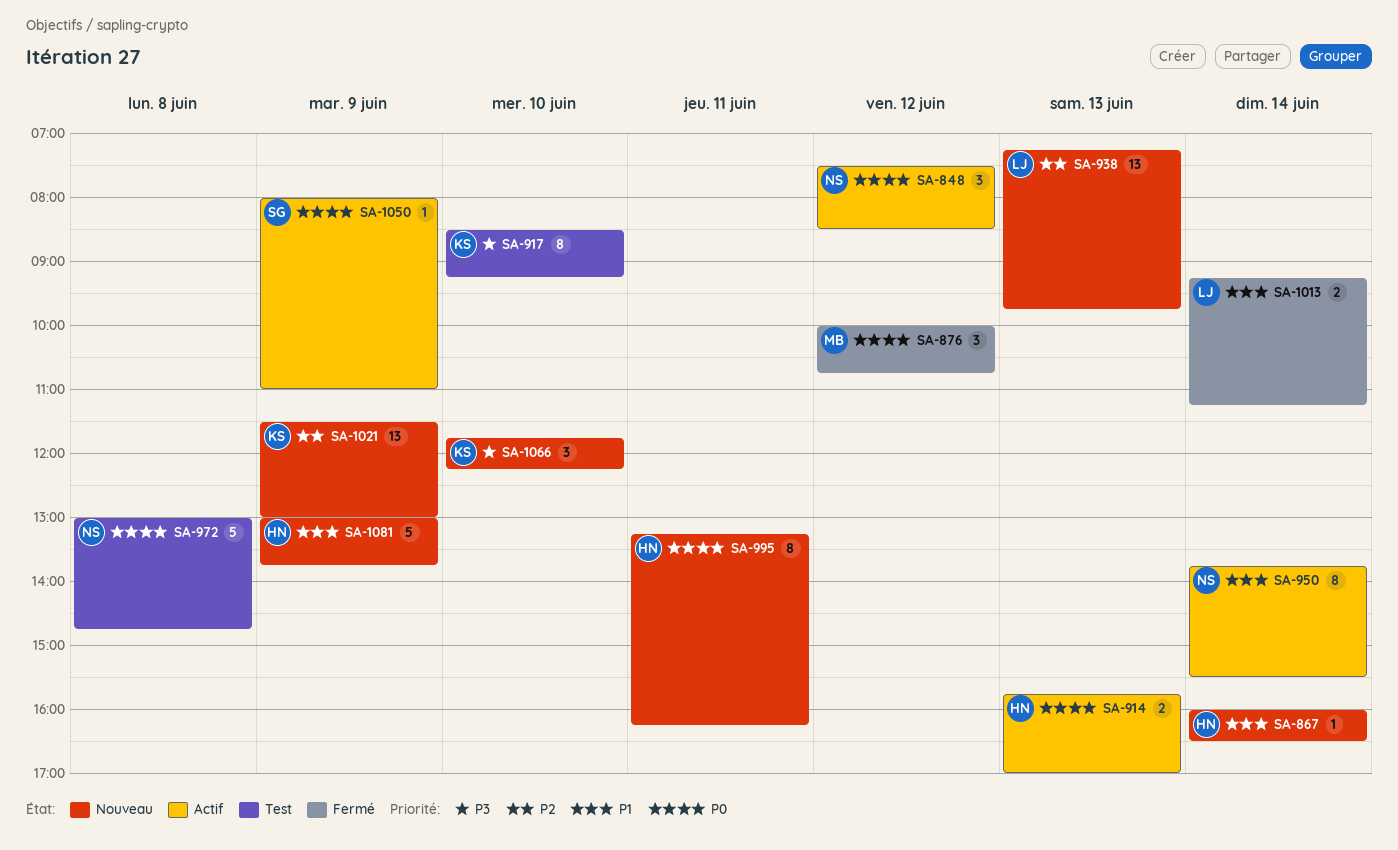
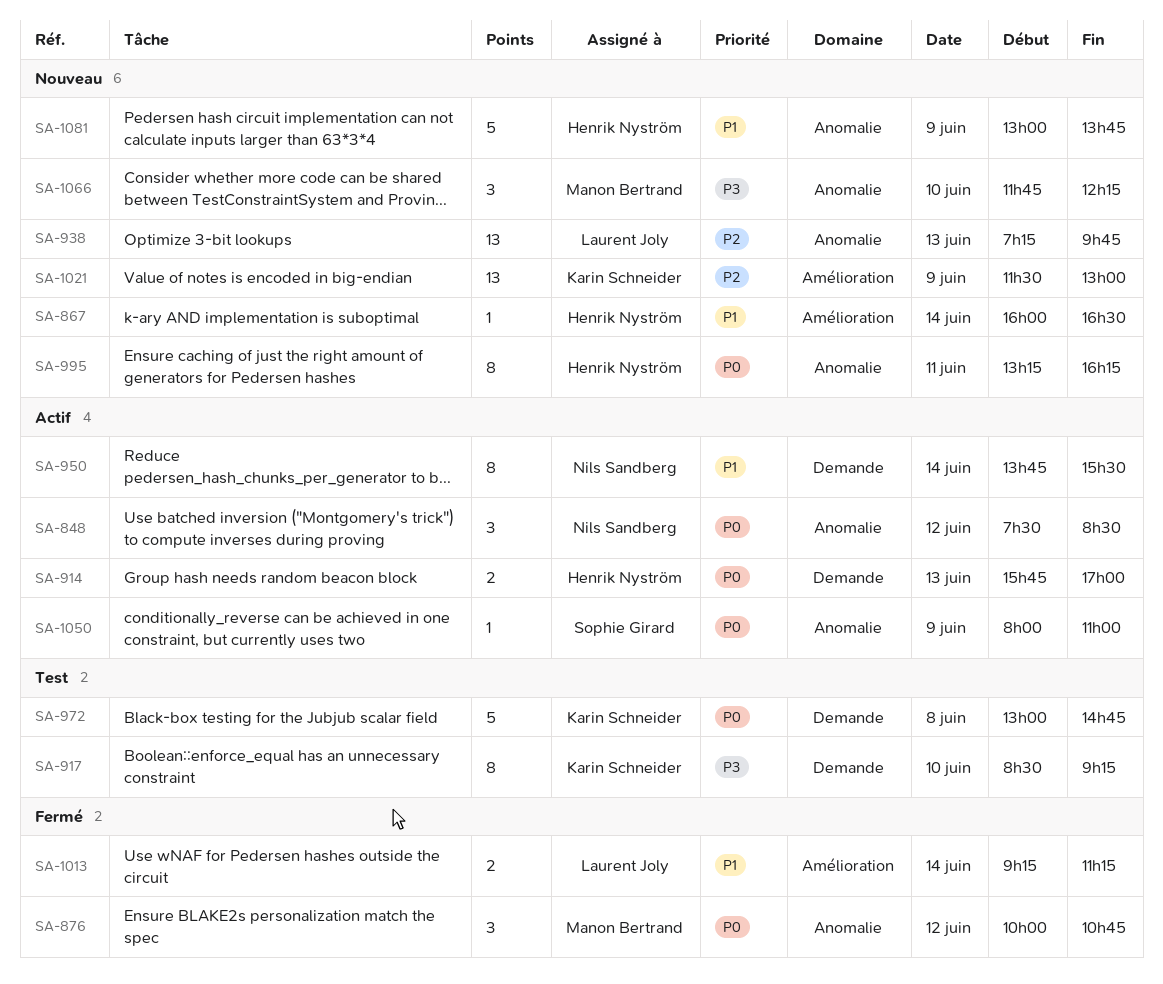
SA-972, owner: Nils Sandberg -> Karin Schneider
SA-1066, owner: Karin Schneider -> Manon Bertrand

